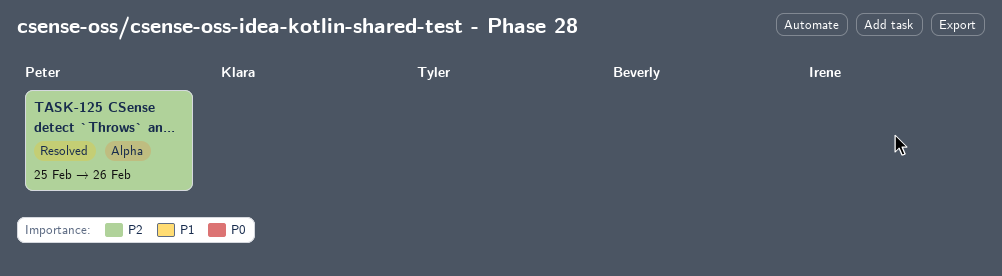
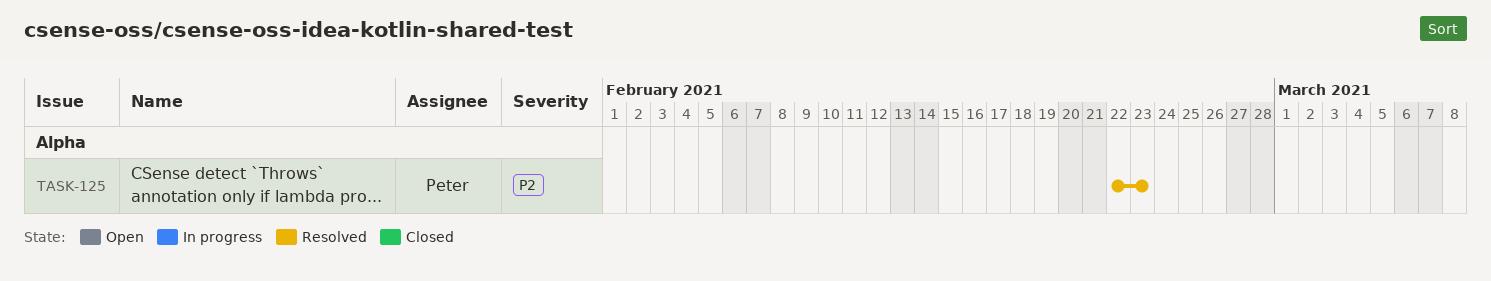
TASK-125, start: Feb 25 -> Feb 22
TASK-125, due: Feb 26 -> Feb 23

